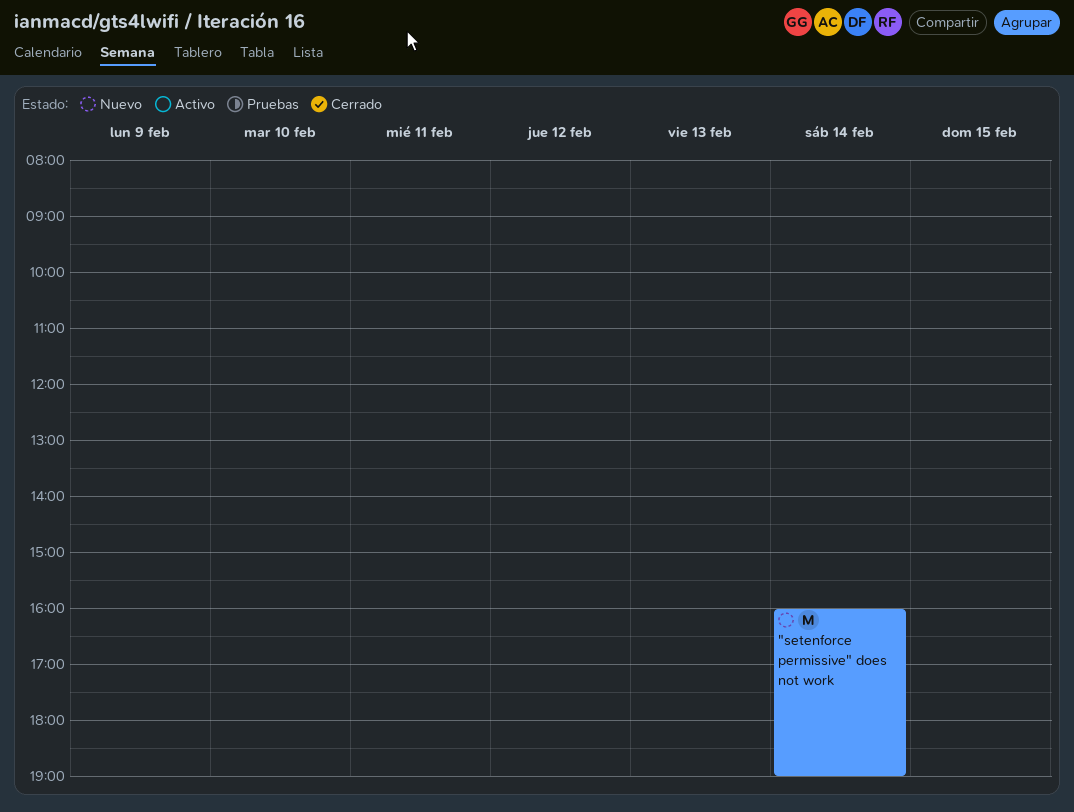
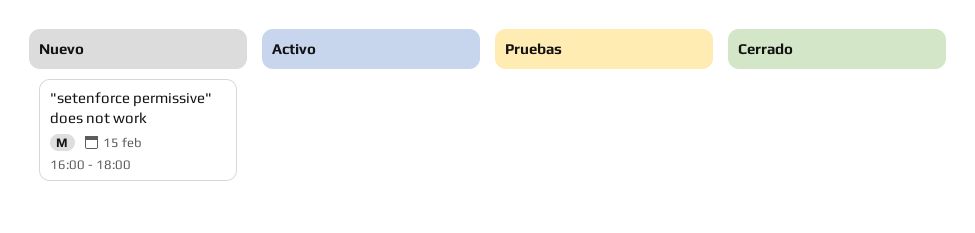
"setenforce permissive" does not work, day: Feb 14 -> Feb 15
"setenforce permissive" does not work, ends: 19:00 -> 18:00

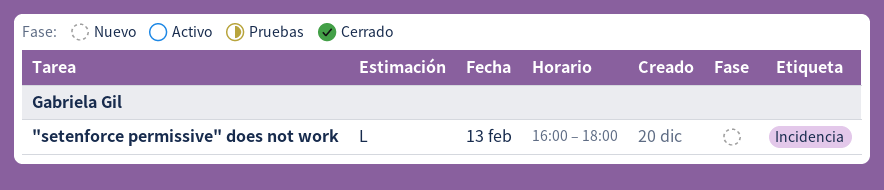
"setenforce permissive" does not work, estimate: M -> L
"setenforce permissive" does not work, day: Feb 15 -> Feb 13

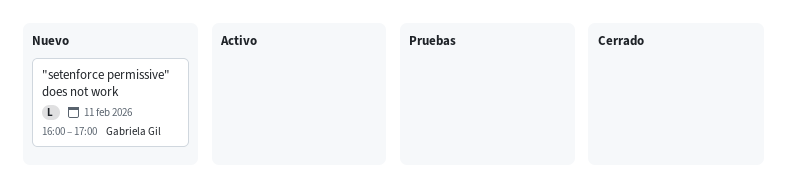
"setenforce permissive" does not work, day: Feb 13 -> Feb 11
"setenforce permissive" does not work, ends: 18:00 -> 17:00

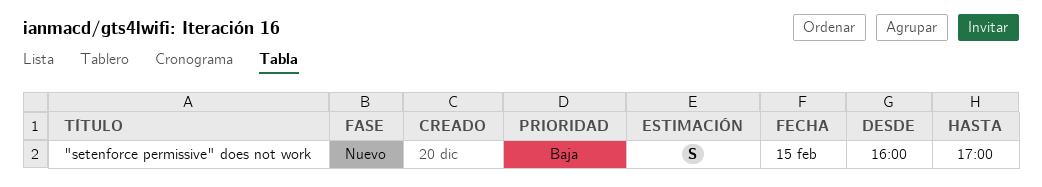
"setenforce permissive" does not work, estimate: L -> S
"setenforce permissive" does not work, day: Feb 11 -> Feb 15

